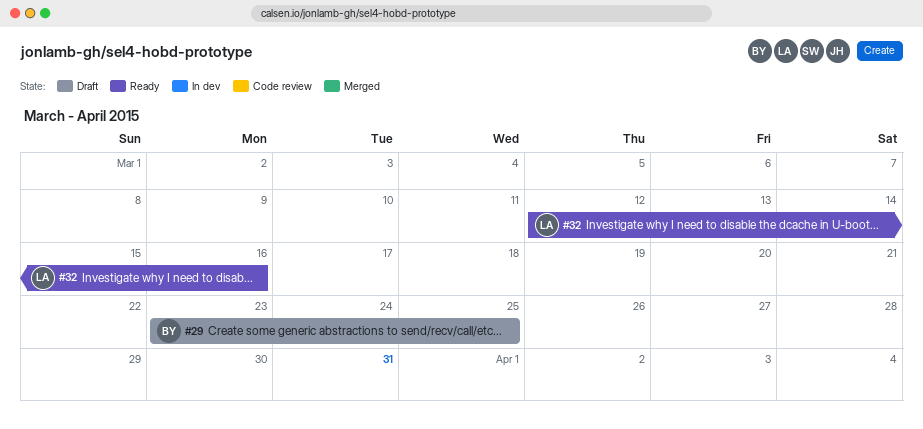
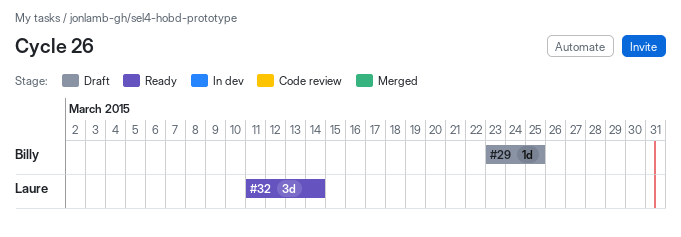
#32, start: Mar 12 -> Mar 11
#32, due: Mar 16 -> Mar 14

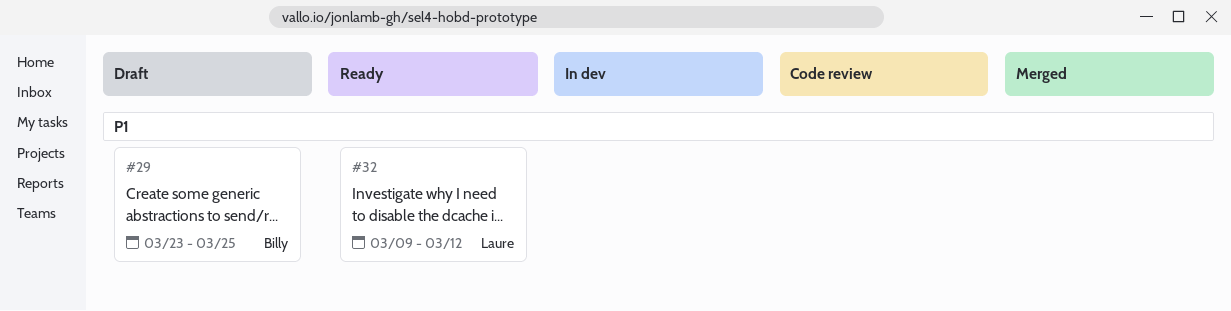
#32, start: Mar 11 -> Mar 9
#32, due: Mar 14 -> Mar 12

